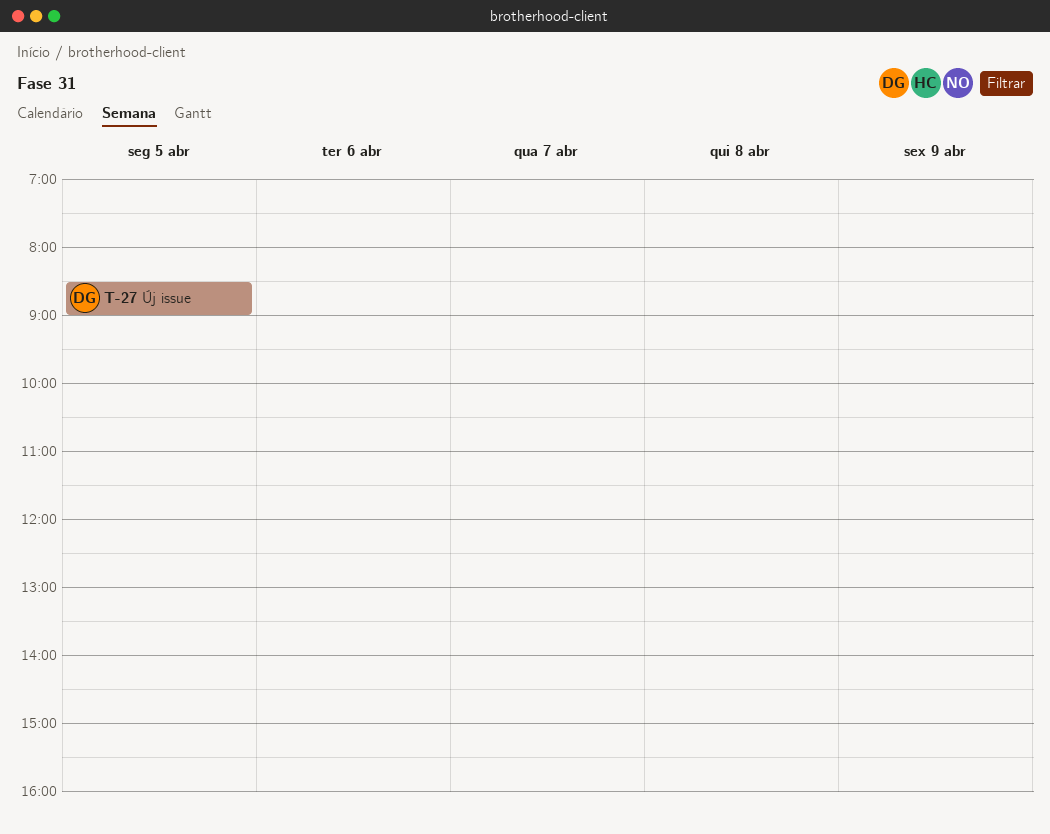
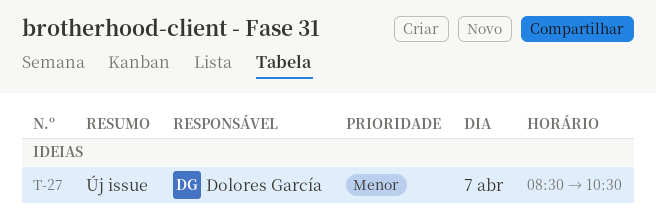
T-27, day: Apr 5 -> Apr 7
T-27, ends: 09:00 -> 10:30

